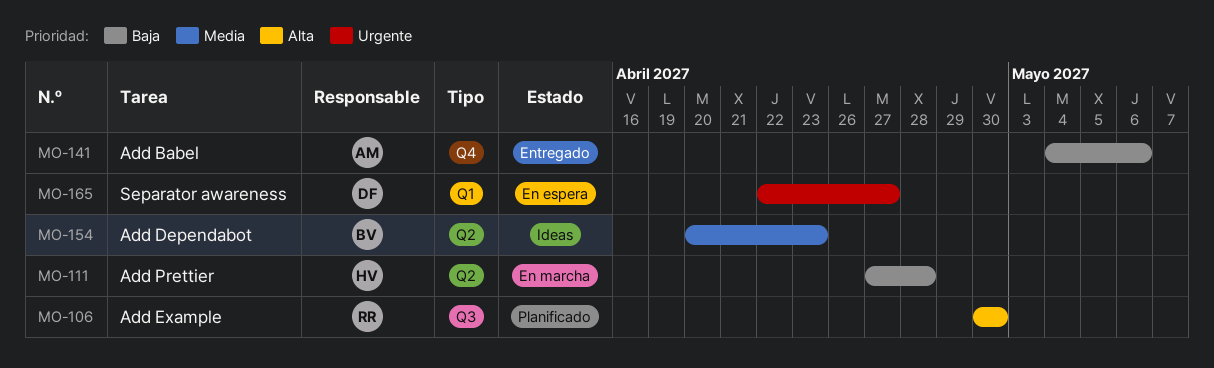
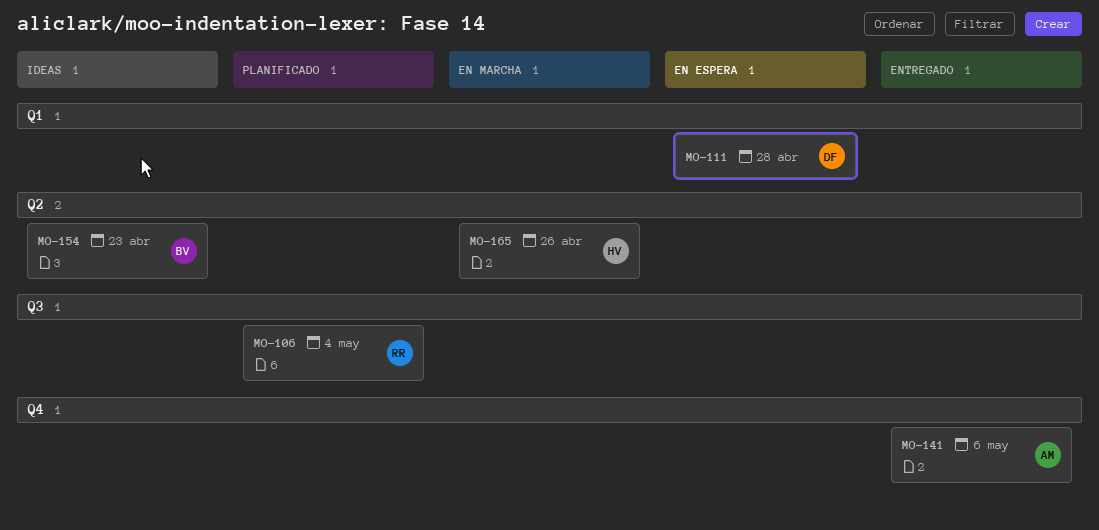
MO-106, due: Apr 30 -> May 4
MO-111, status: En marcha -> En espera
MO-111, owner: HV -> DF
MO-111, label: Q2 -> Q1
MO-165, status: En espera -> En marcha
MO-165, owner: DF -> HV
MO-165, label: Q1 -> Q2
MO-165, due: Apr 27 -> Apr 26

